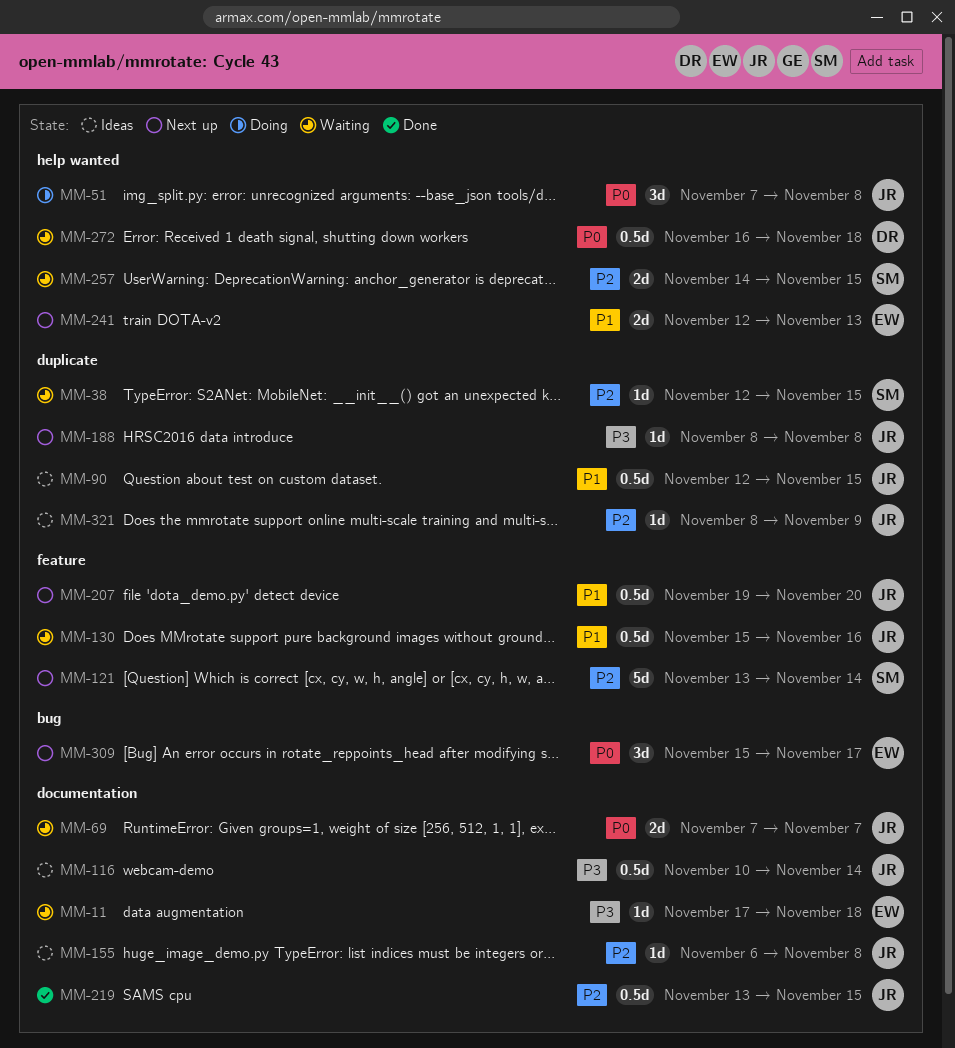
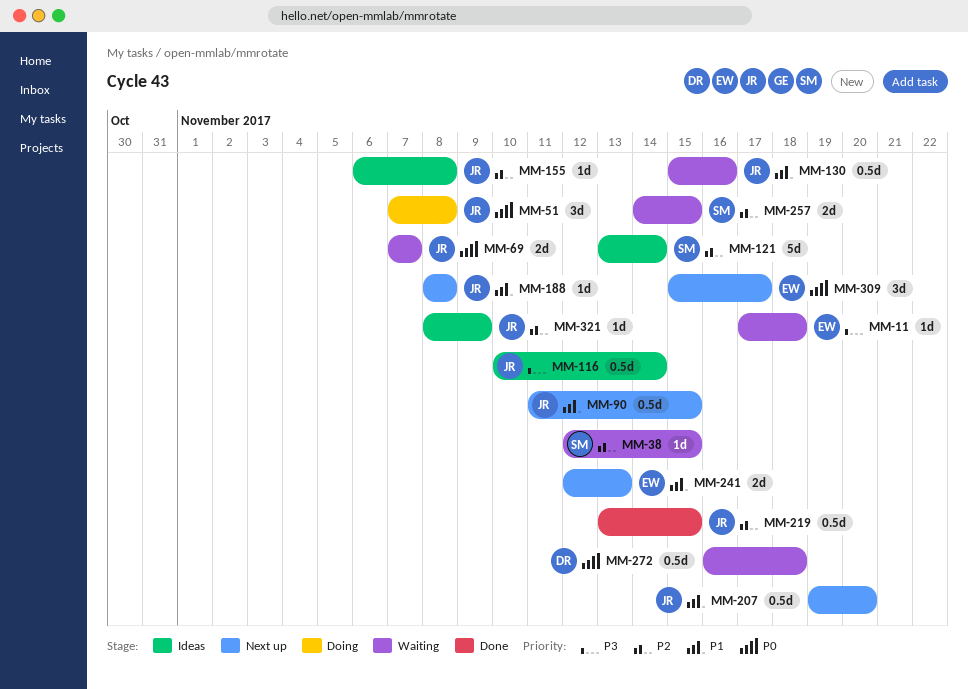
MM-90, status: Ideas -> Next up
MM-90, start: Nov 12 -> Nov 11
MM-121, status: Next up -> Ideas
MM-188, priority: P3 -> P1

